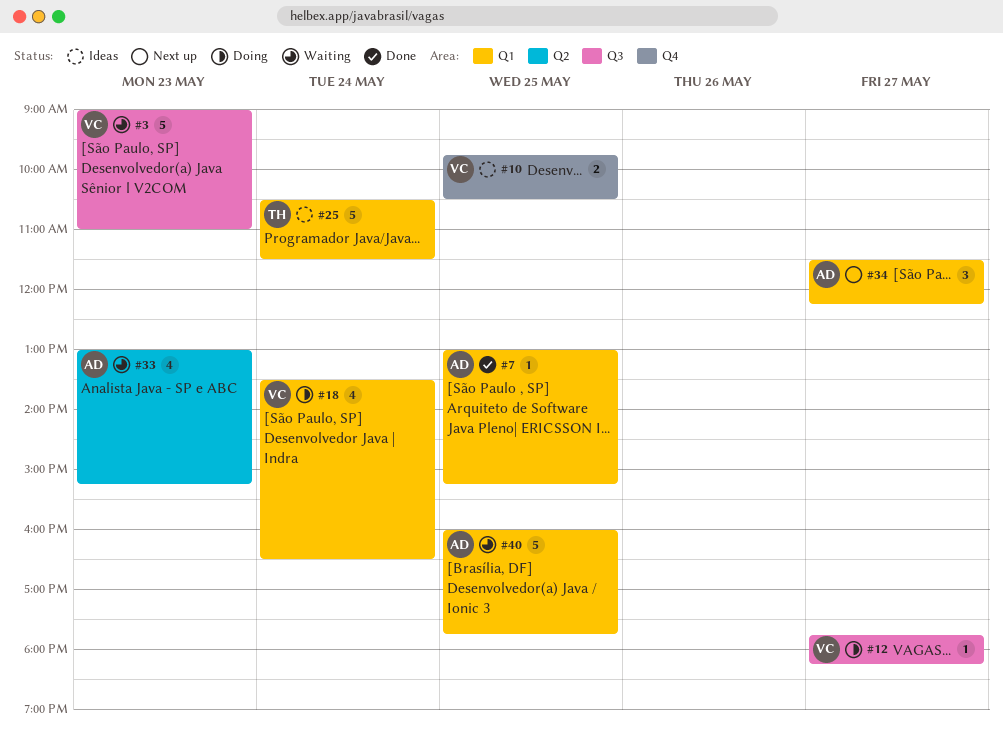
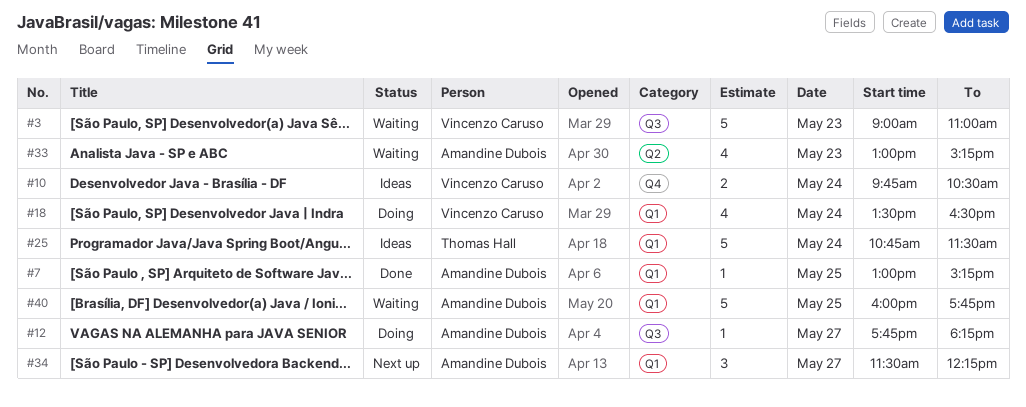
#10, day: May 25 -> May 24
#12, owner: Vincenzo Caruso -> Amandine Dubois
#25, begins: 10:30 -> 10:45

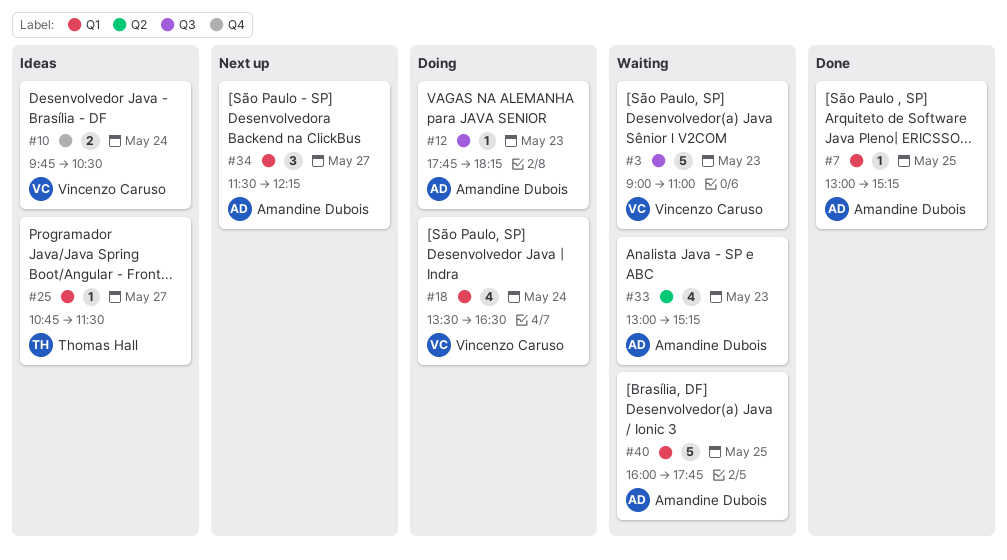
#12, day: May 27 -> May 23
#25, estimate: 5 -> 1
#25, day: May 24 -> May 27

